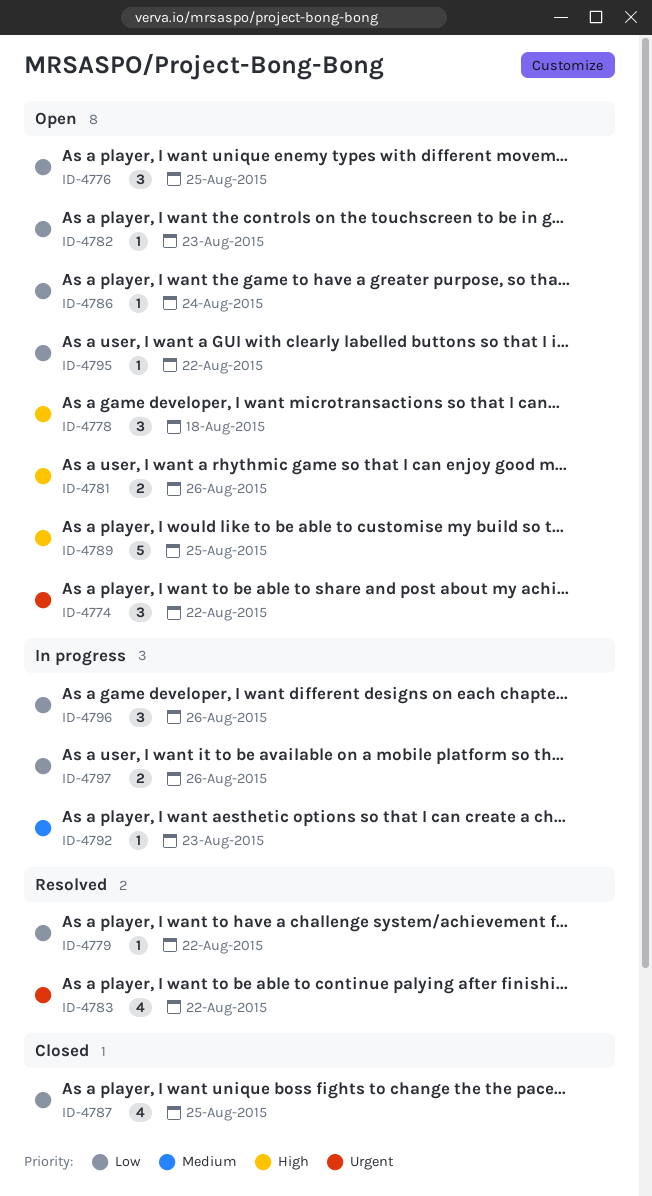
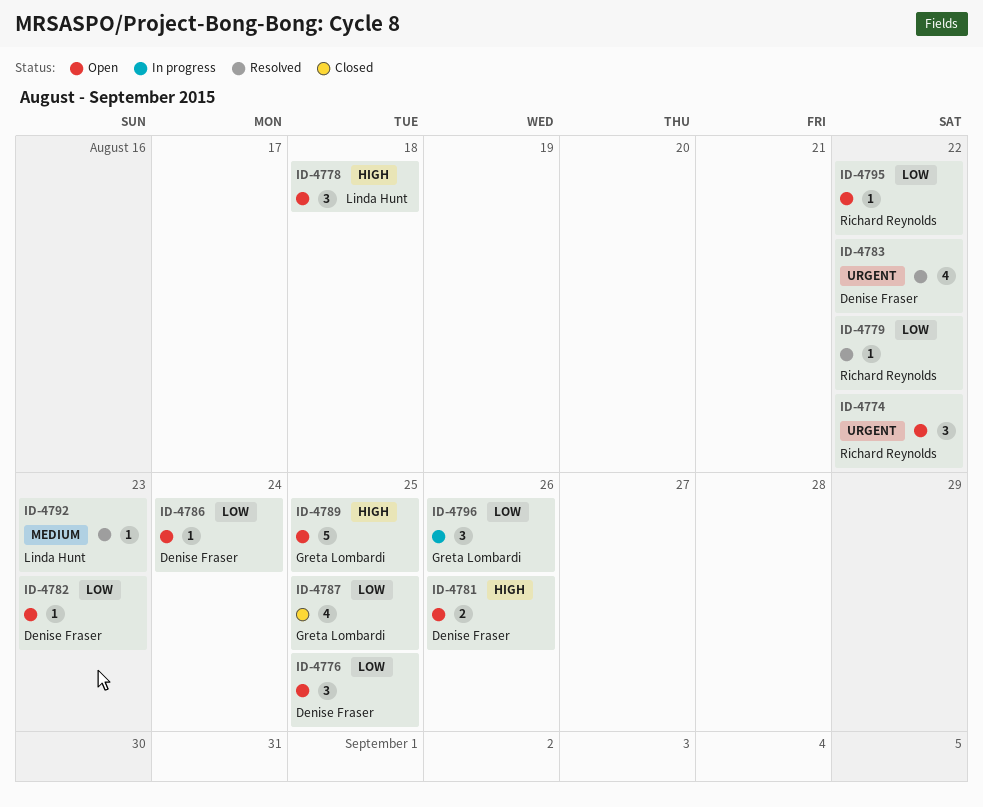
ID-4792, status: In progress -> Resolved
ID-4797: present -> none

